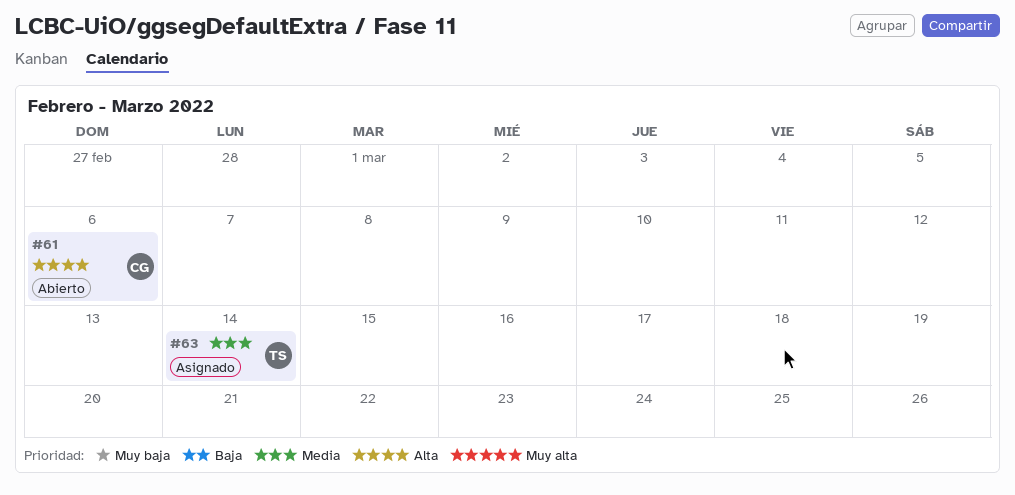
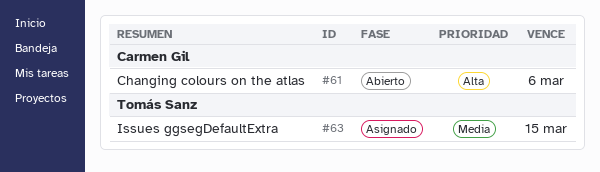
#63, due: Mar 14 -> Mar 15

